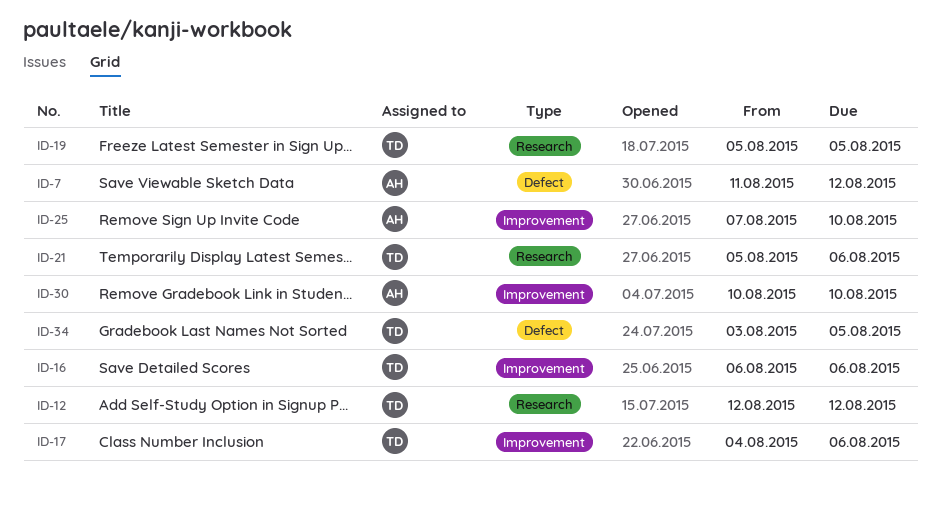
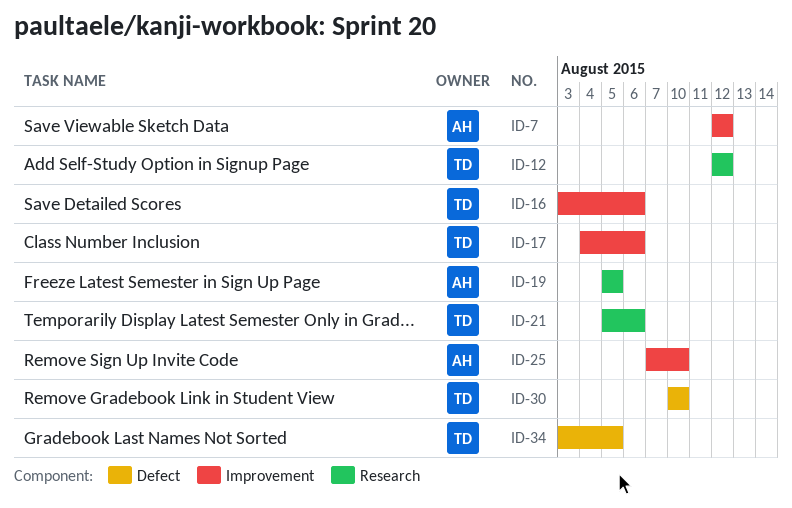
ID-7, label: Defect -> Improvement
ID-7, start: Aug 11 -> Aug 12
ID-16, start: Aug 6 -> Aug 3
ID-19, owner: TD -> AH
ID-30, owner: AH -> TD
ID-30, label: Improvement -> Defect

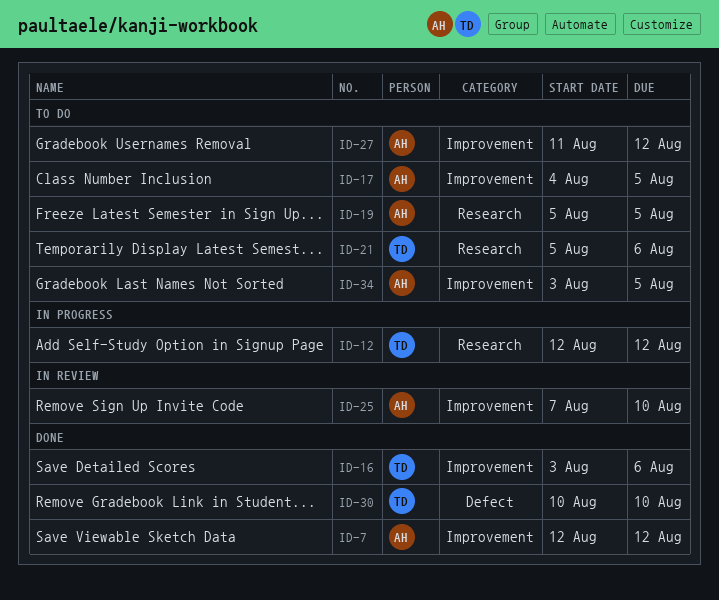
ID-17, owner: TD -> AH
ID-17, due: Aug 6 -> Aug 5
ID-27: none -> present
ID-34, owner: TD -> AH
ID-34, label: Defect -> Improvement

